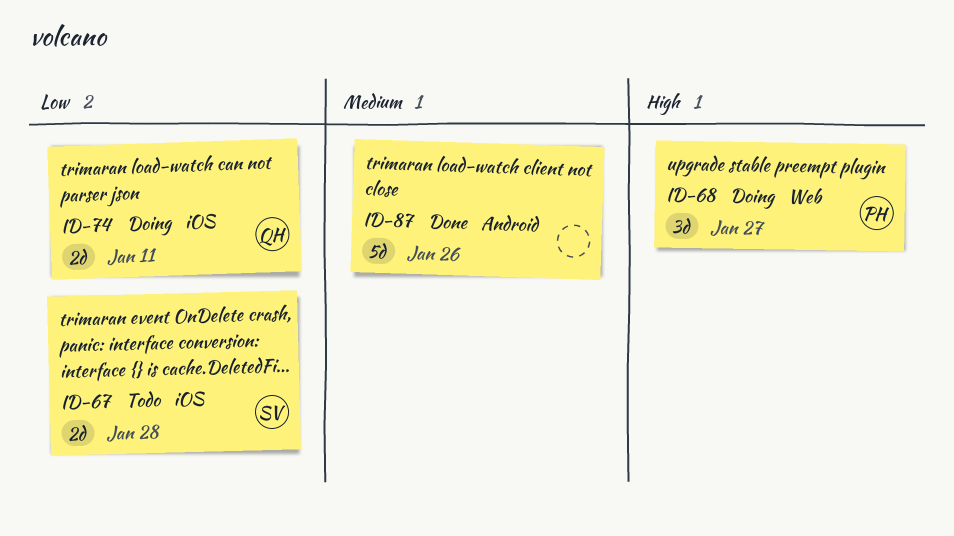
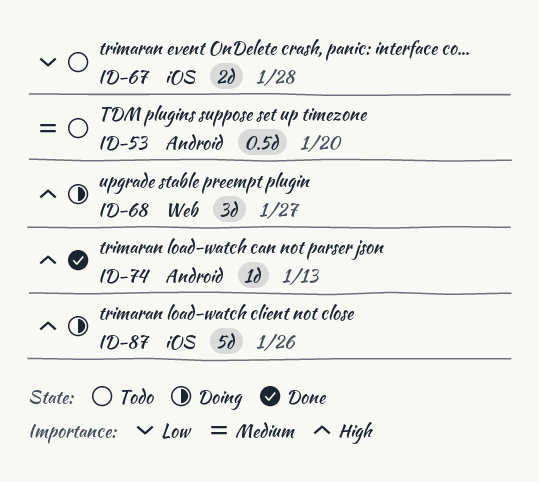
ID-53: none -> present
ID-74, status: Doing -> Done
ID-74, priority: Low -> High
ID-74, label: iOS -> Android
ID-74, estimate: 2d -> 1d
ID-74, due: Jan 11 -> Jan 13
ID-87, status: Done -> Doing
ID-87, priority: Medium -> High
ID-87, label: Android -> iOS

